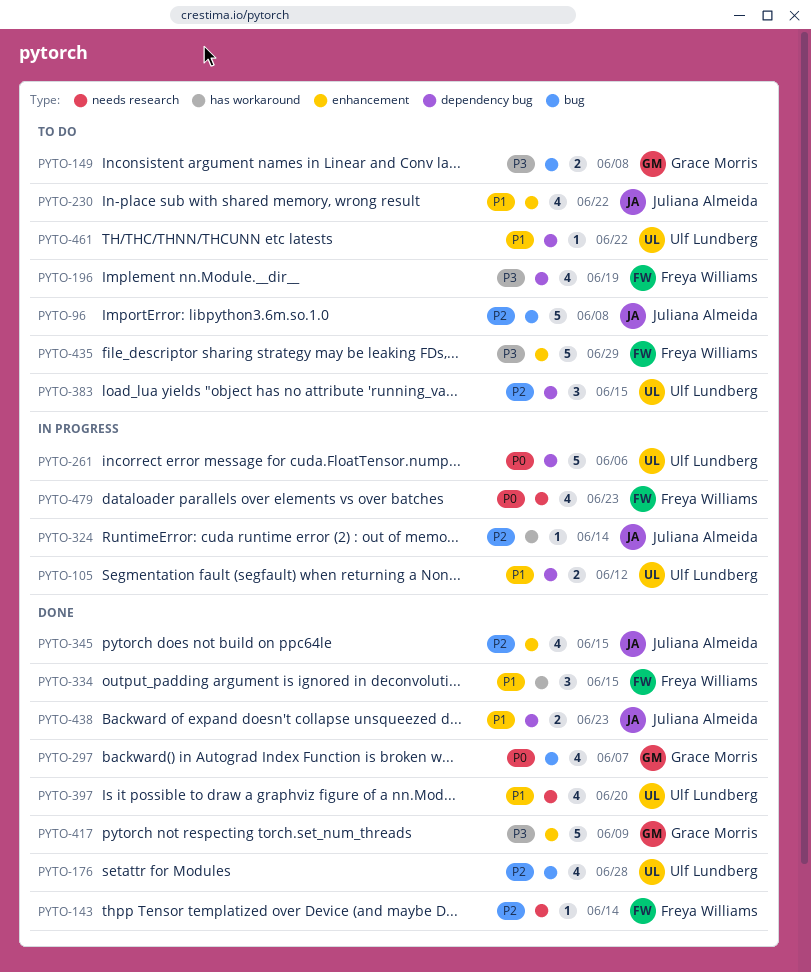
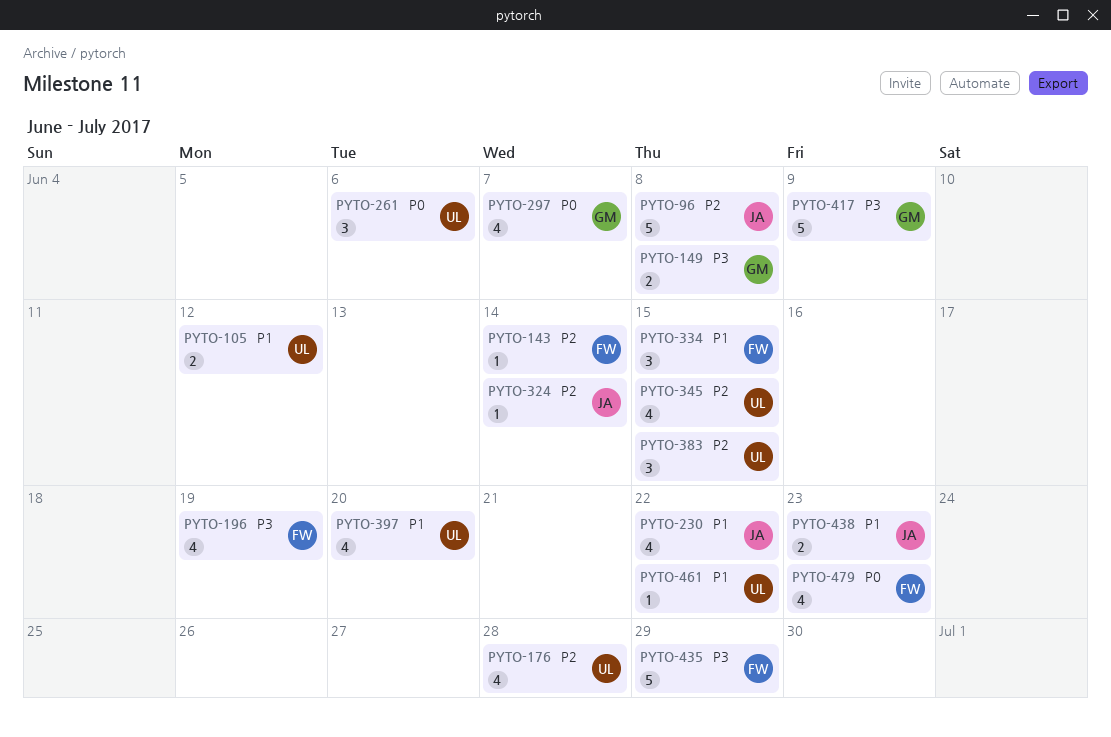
PYTO-261, estimate: 5 -> 3
PYTO-345, owner: Juliana Almeida -> Ulf Lundberg

